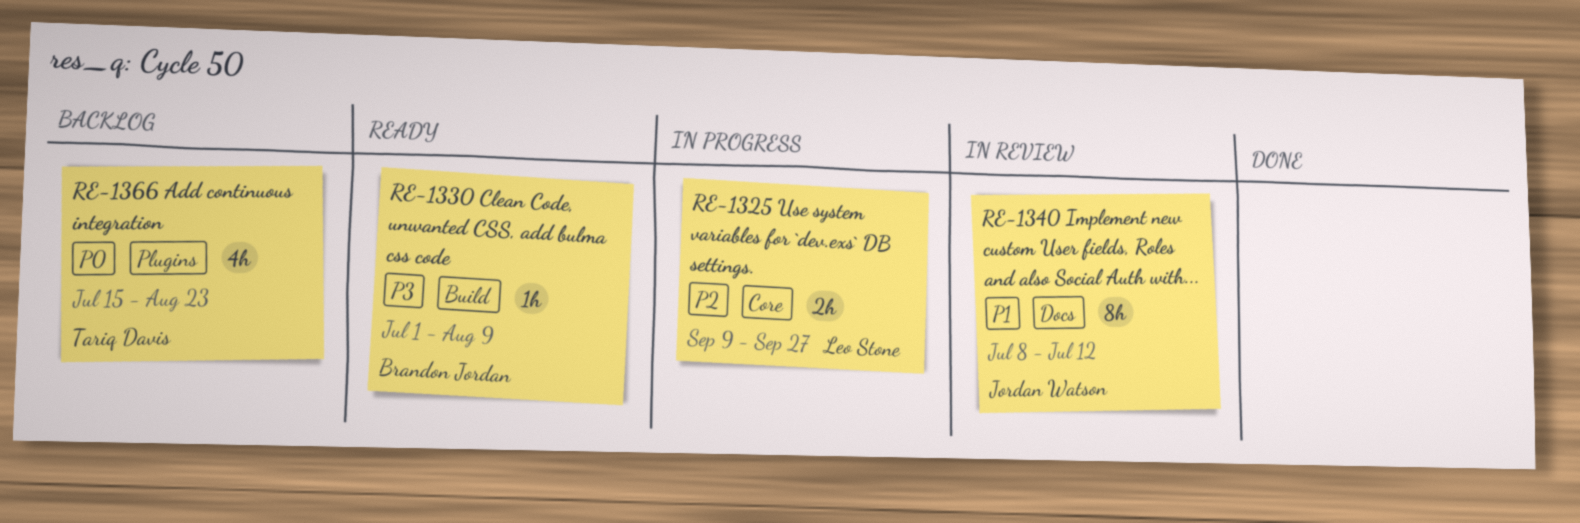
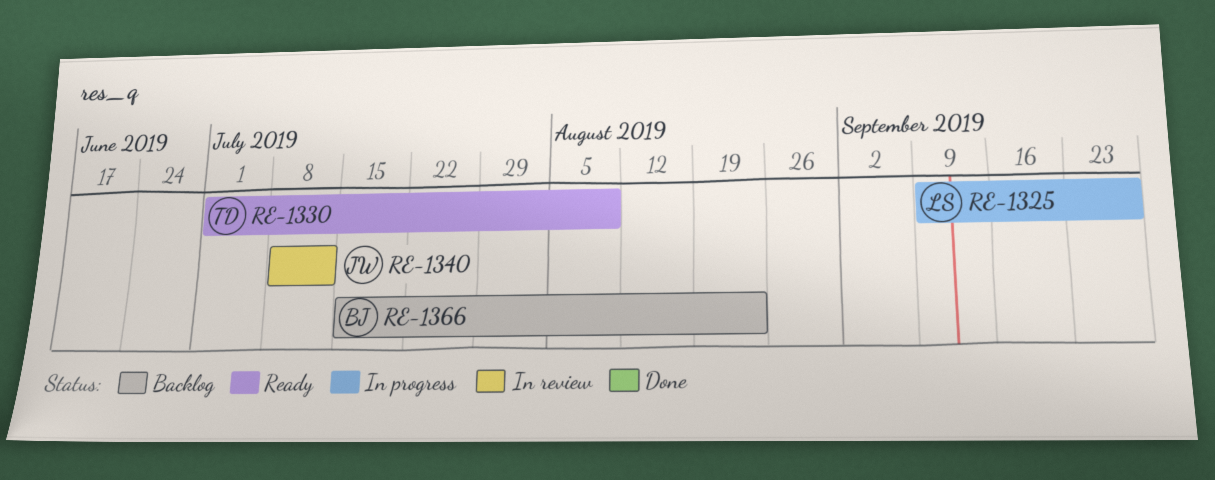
RE-1330, owner: Brandon Jordan -> Tariq Davis
RE-1366, owner: Tariq Davis -> Brandon Jordan

